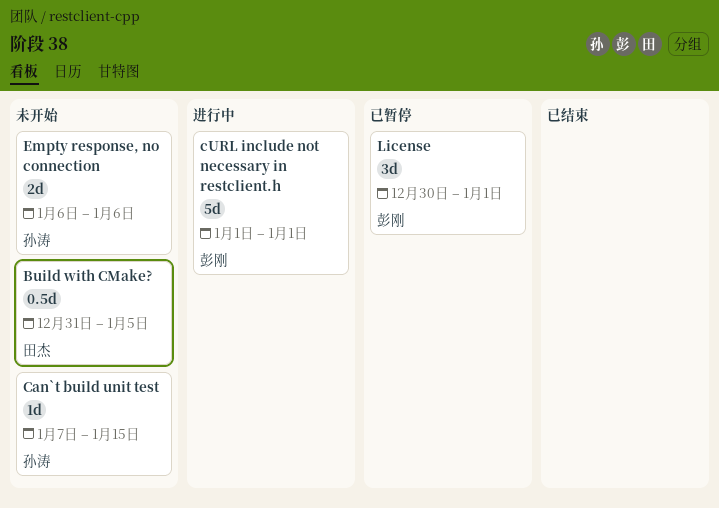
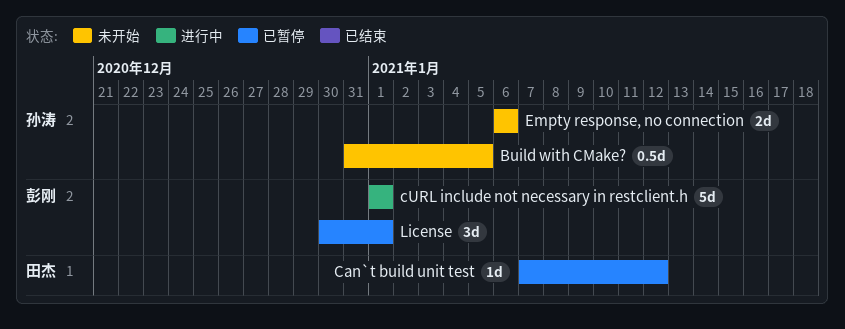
Build with CMake?, owner: 田杰 -> 孙涛
Can`t build unit test, status: 未开始 -> 已暂停
Can`t build unit test, owner: 孙涛 -> 田杰
Can`t build unit test, due: Jan 15 -> Jan 12

